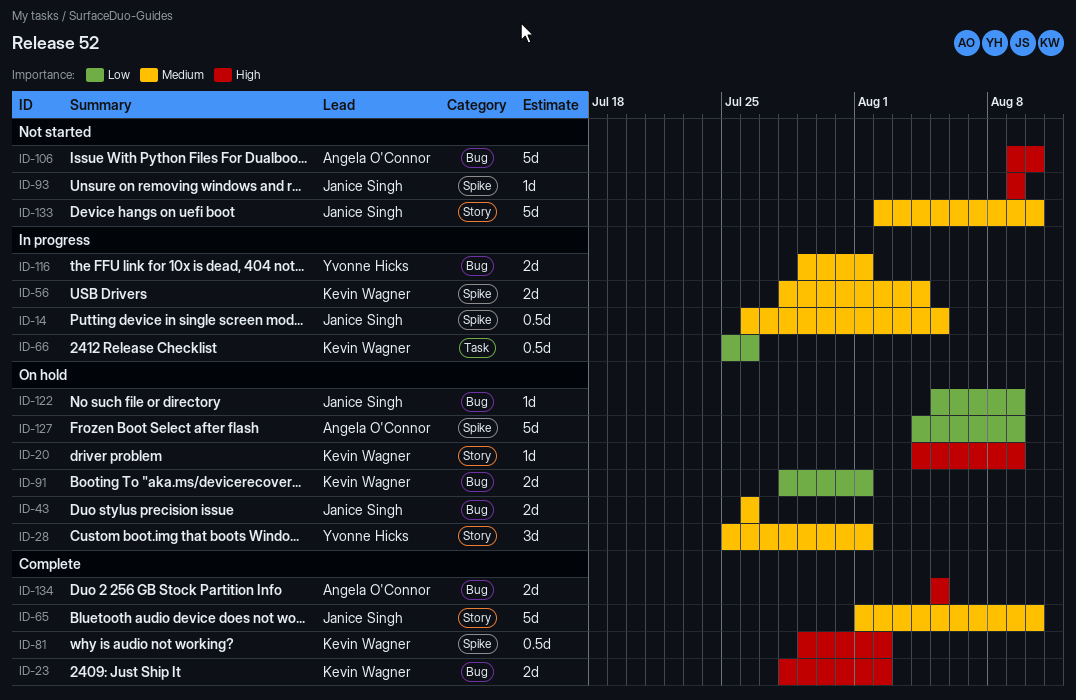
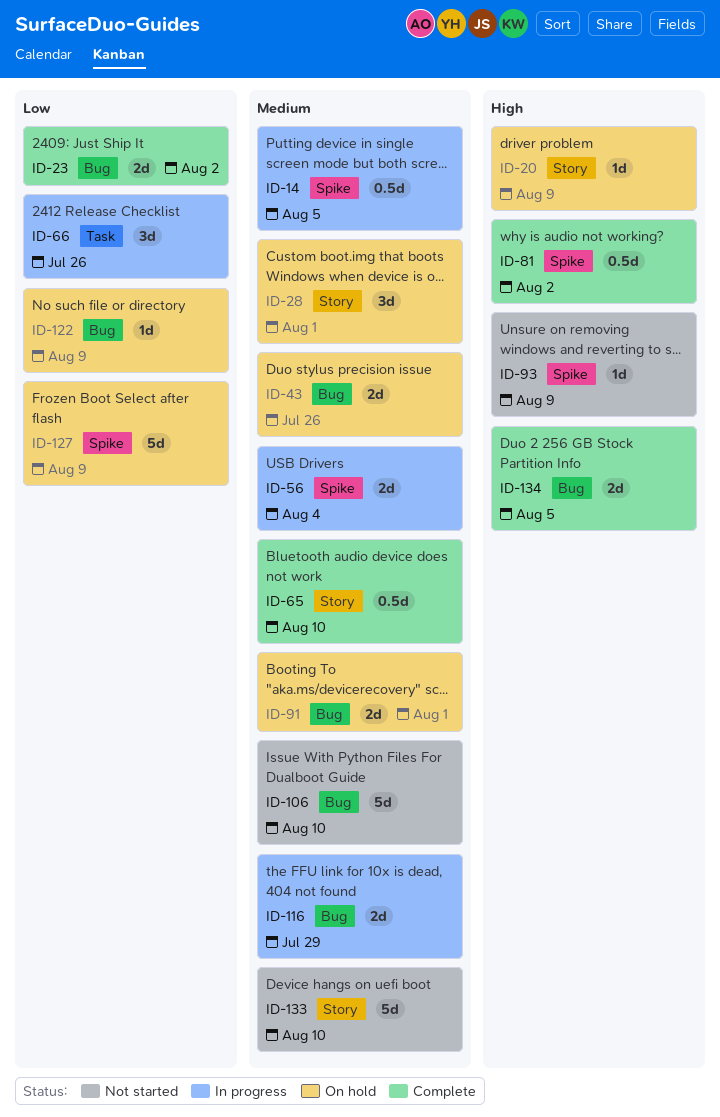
ID-23, priority: High -> Low
ID-65, estimate: 5d -> 0.5d
ID-66, estimate: 0.5d -> 3d
ID-91, priority: Low -> Medium
ID-106, priority: High -> Medium
ID-116, due: Aug 1 -> Jul 29

